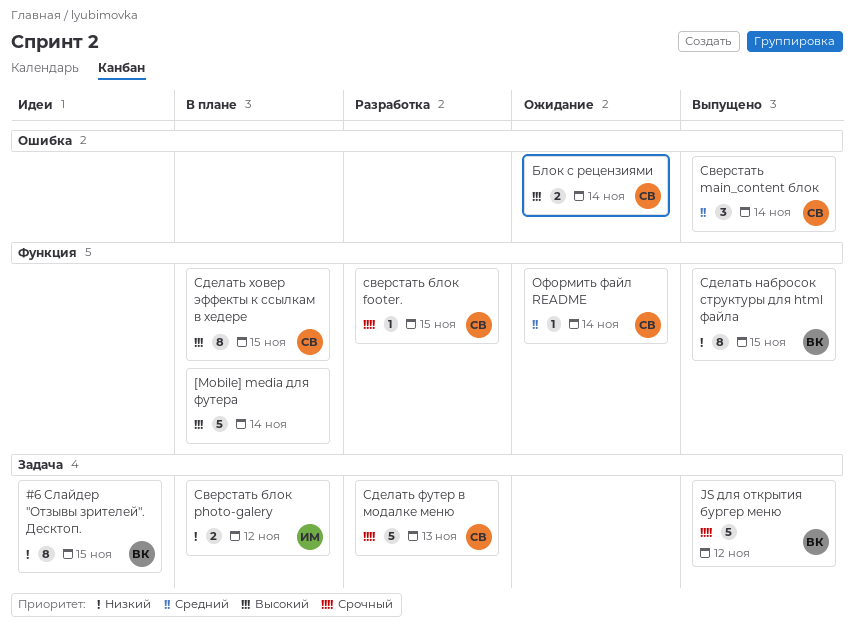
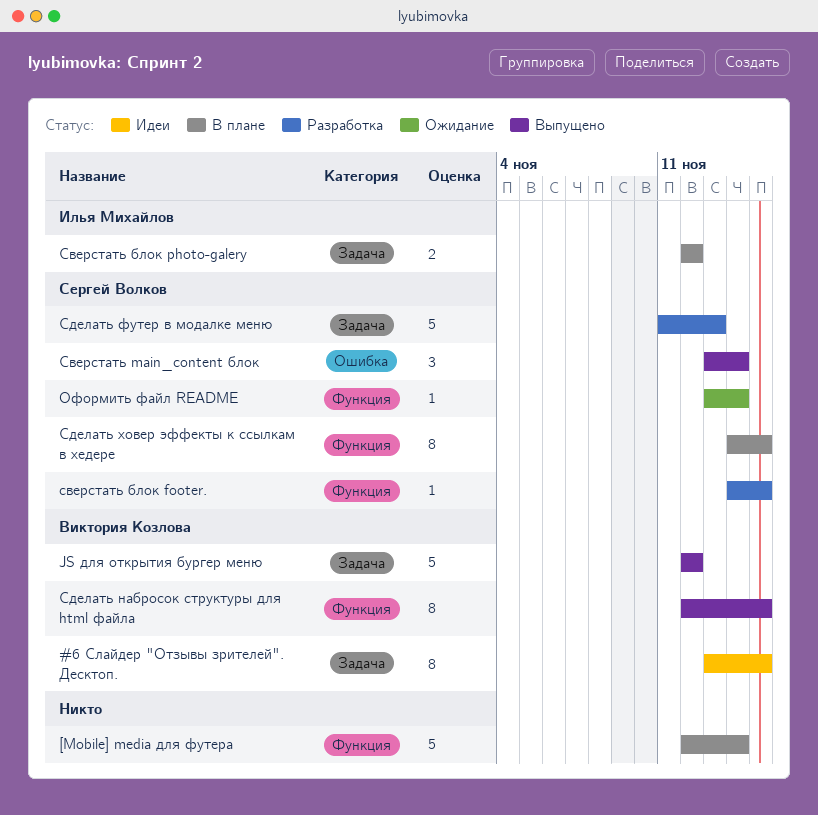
Блок с рецензиями: present -> none

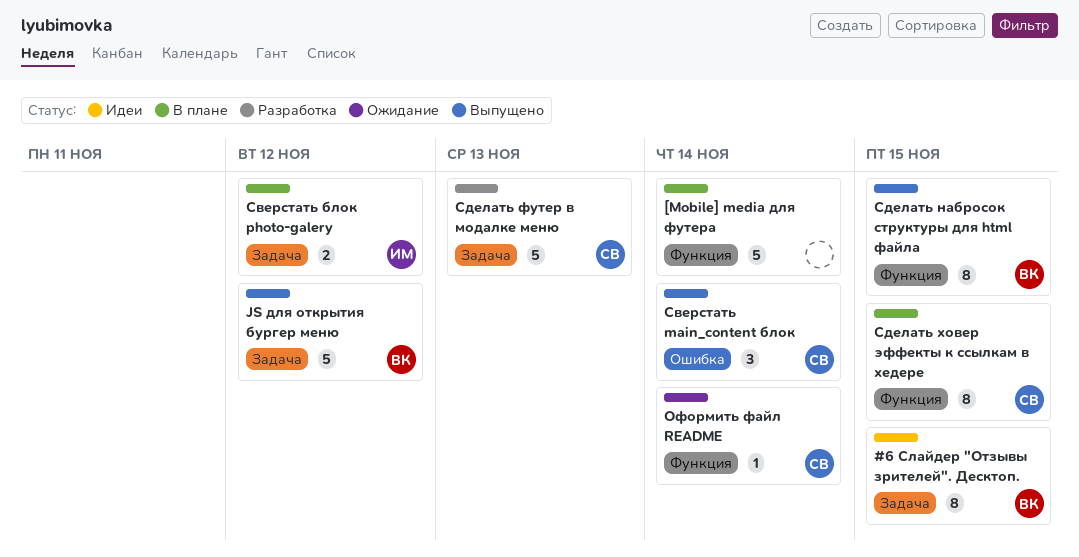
сверстать блок footer.: present -> none

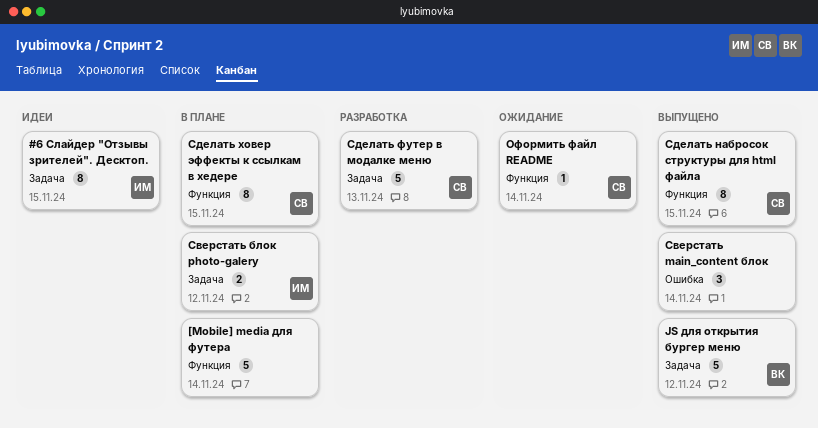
#6 Слайдер "Отзывы зрителей". Десктоп., owner: ВК -> ИМ
Сверстать main_content блок, owner: СВ -> none
Сделать набросок структуры для html файла, owner: ВК -> СВ

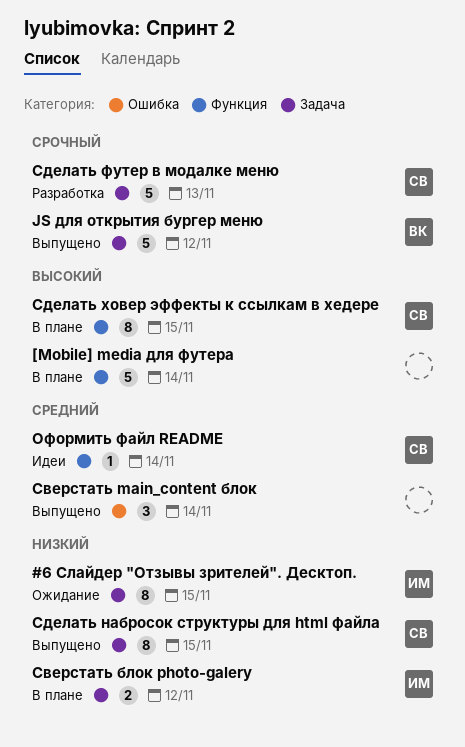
#6 Слайдер "Отзывы зрителей". Десктоп., status: Идеи -> Ожидание
Оформить файл README, status: Ожидание -> Идеи
Сделать набросок структуры для html файла, label: Функция -> Задача

